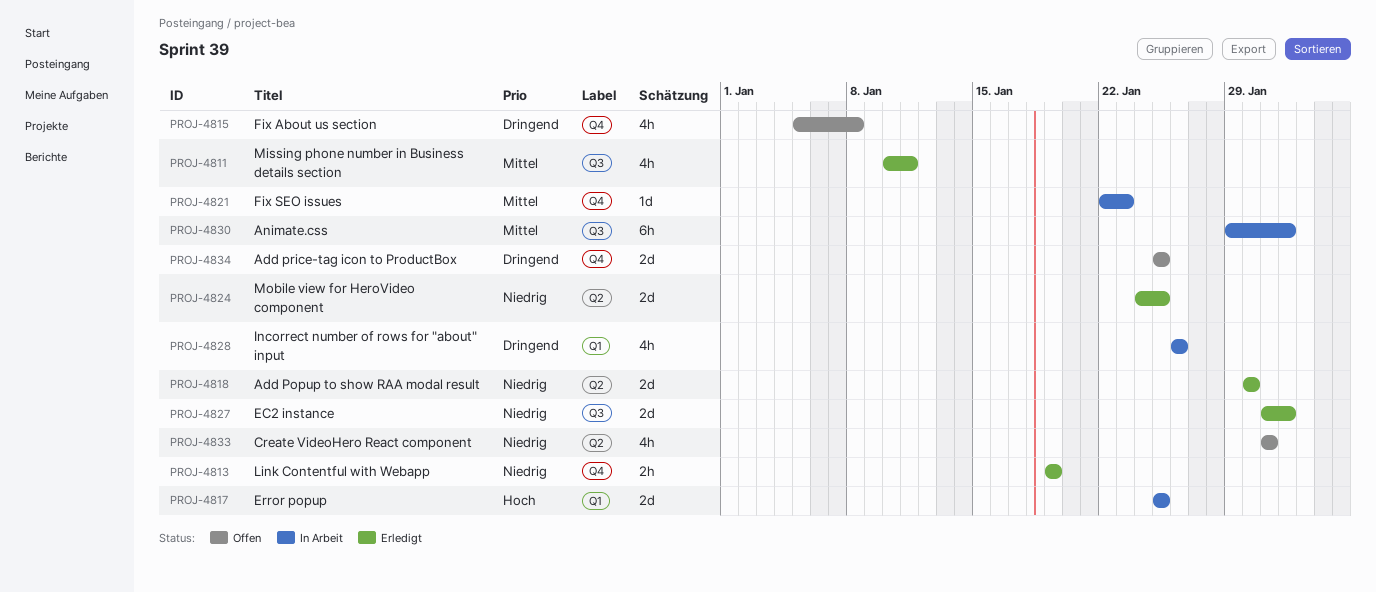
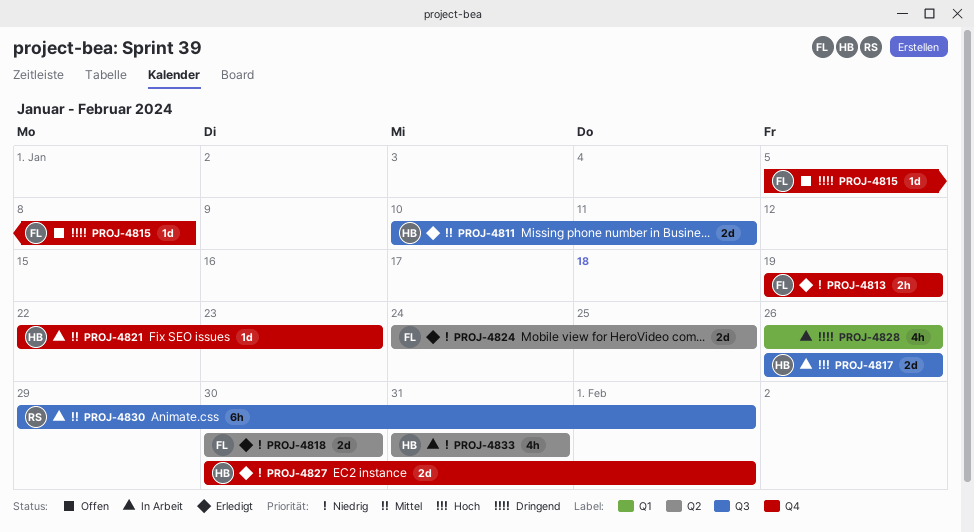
PROJ-4811, estimate: 4h -> 2d
PROJ-4815, estimate: 4h -> 1d
PROJ-4817, label: Q1 -> Q3
PROJ-4817, start: Jan 25 -> Jan 26
PROJ-4817, due: Jan 25 -> Jan 26
PROJ-4827, label: Q3 -> Q4
PROJ-4827, start: Jan 31 -> Jan 30
PROJ-4833, status: Offen -> In Arbeit
PROJ-4834: present -> none

